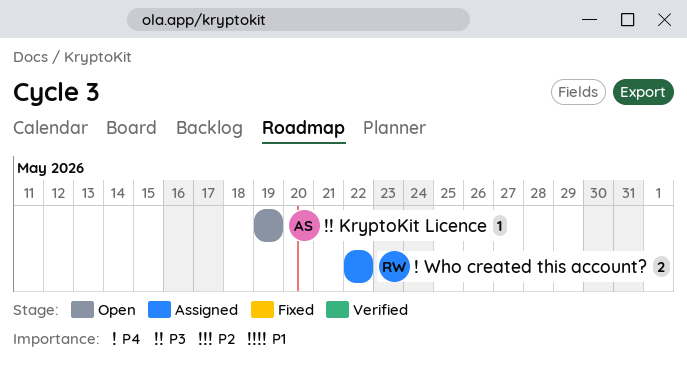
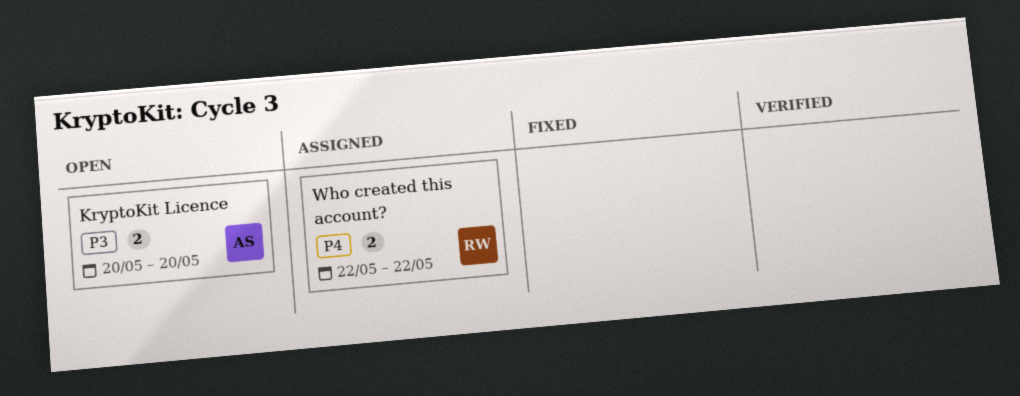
KryptoKit Licence, estimate: 1 -> 2
KryptoKit Licence, start: May 19 -> May 20
KryptoKit Licence, due: May 19 -> May 20

